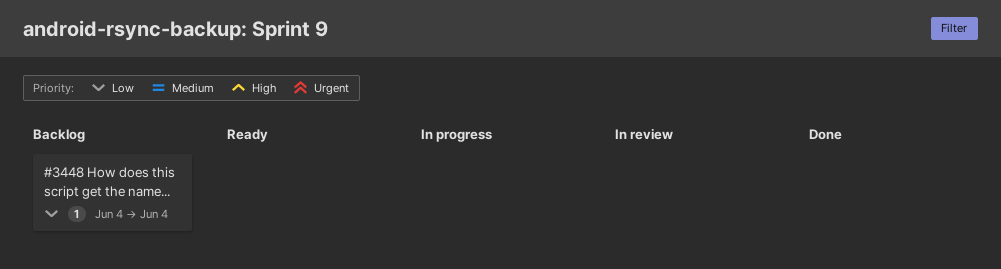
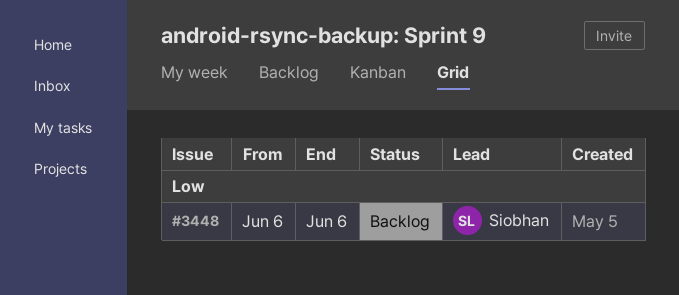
#3448, start: Jun 4 -> Jun 6
#3448, due: Jun 4 -> Jun 6

